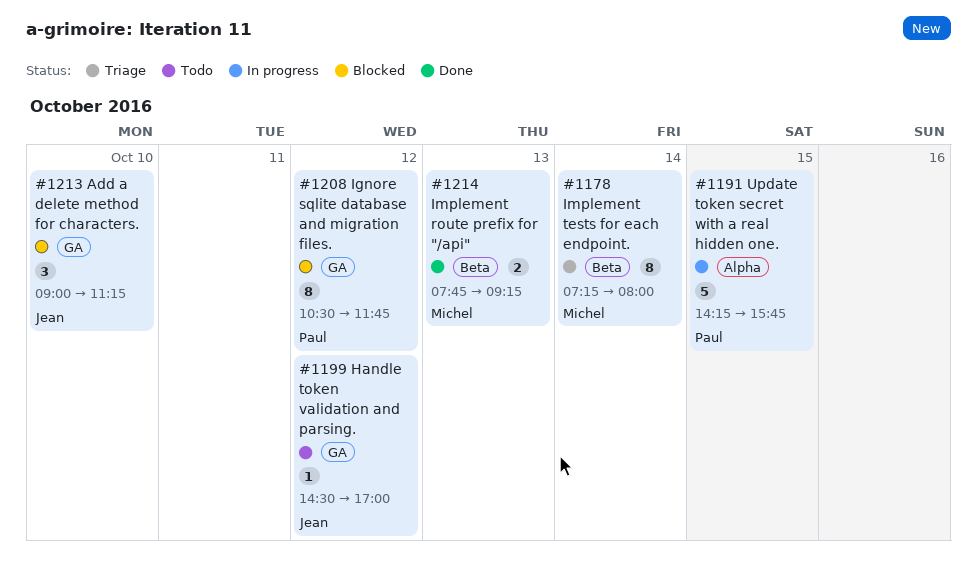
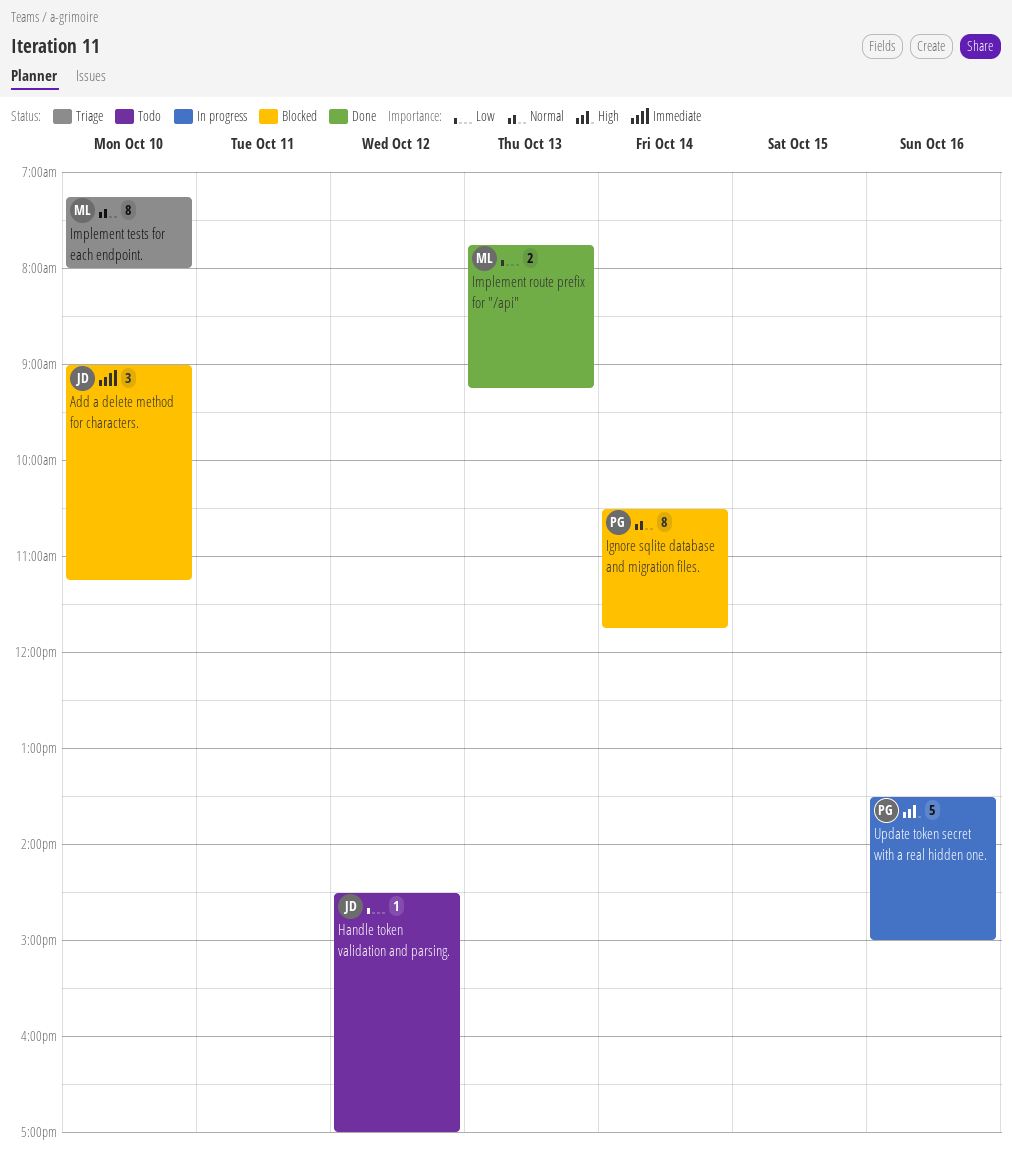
Ignore sqlite database and migration files., day: Oct 12 -> Oct 14
Implement tests for each endpoint., day: Oct 14 -> Oct 10
Update token secret with a real hidden one., day: Oct 15 -> Oct 16
Update token secret with a real hidden one., begins: 14:15 -> 13:30
Update token secret with a real hidden one., ends: 15:45 -> 15:00

